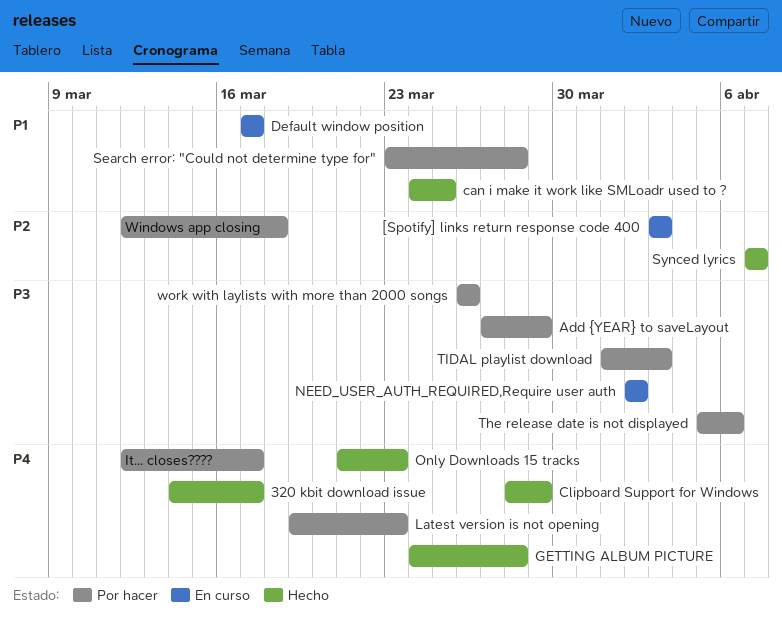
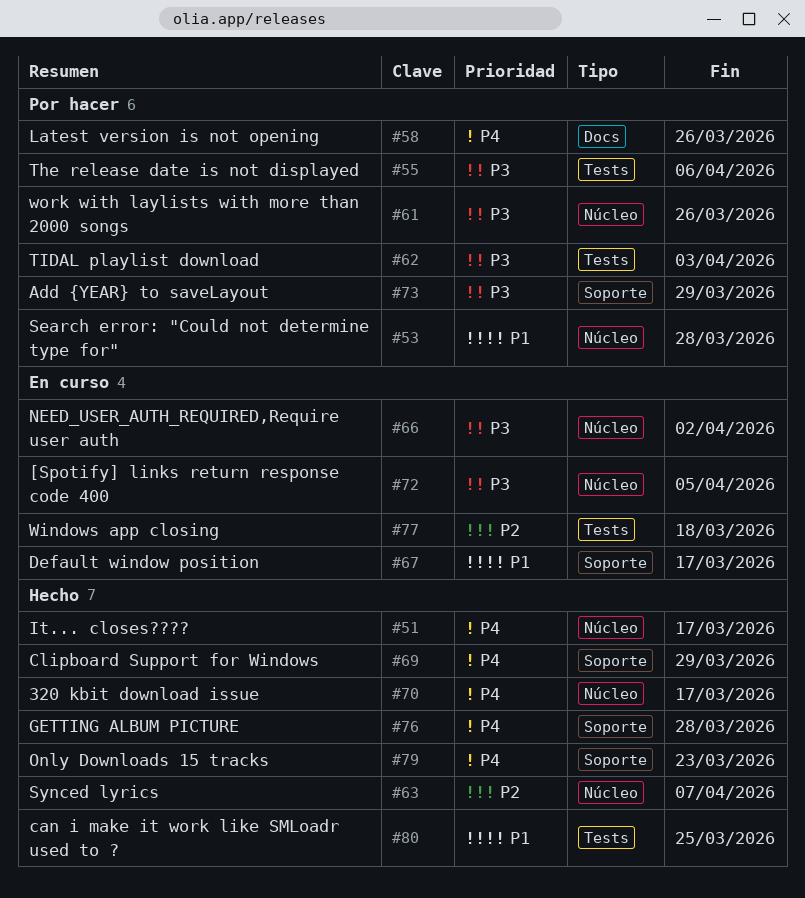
[Spotify] links return response code 400, priority: P2 -> P3
[Spotify] links return response code 400, due: Apr 3 -> Apr 5
It... closes????, status: Por hacer -> Hecho
Latest version is not opening, due: Mar 23 -> Mar 26
Windows app closing, status: Por hacer -> En curso

